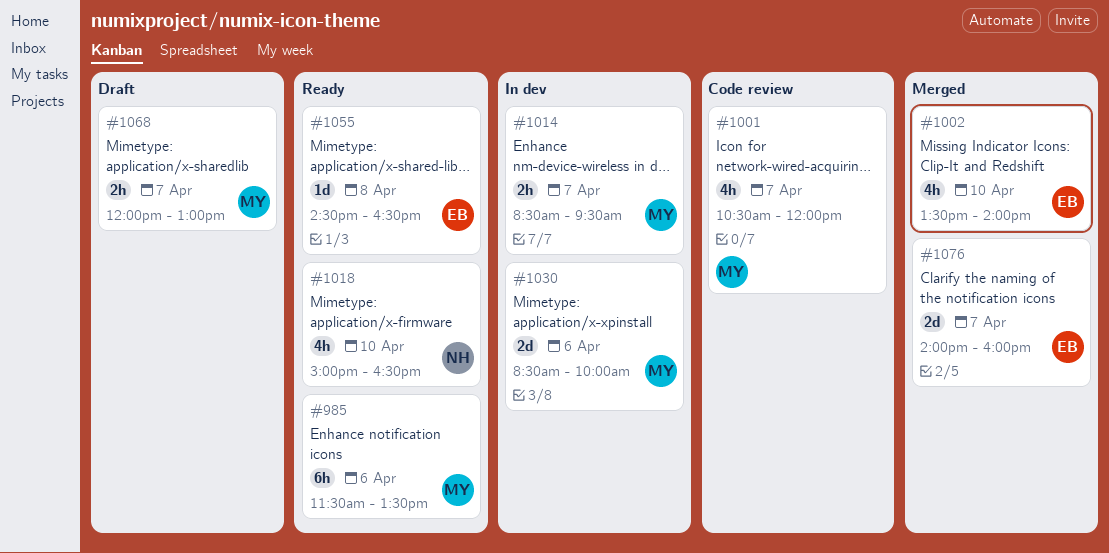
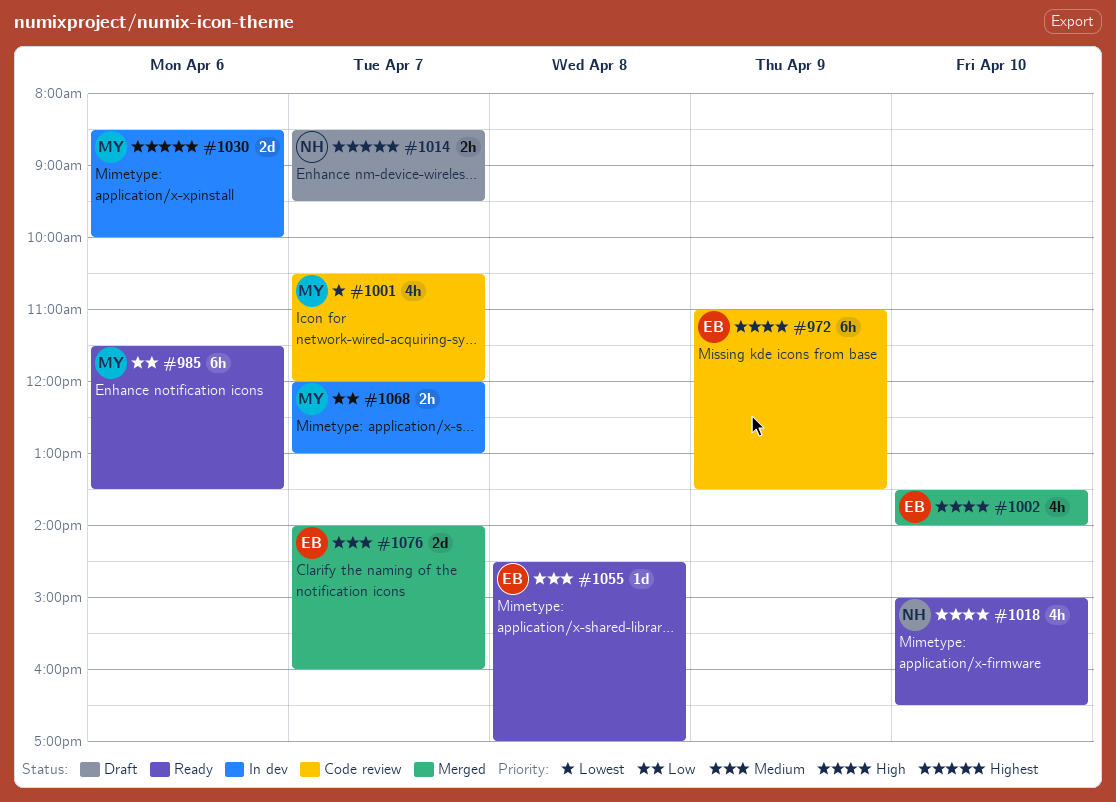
#972: none -> present
#1014, status: In dev -> Draft
#1014, owner: MY -> NH
#1055, ends: 16:30 -> 17:00
#1068, status: Draft -> In dev

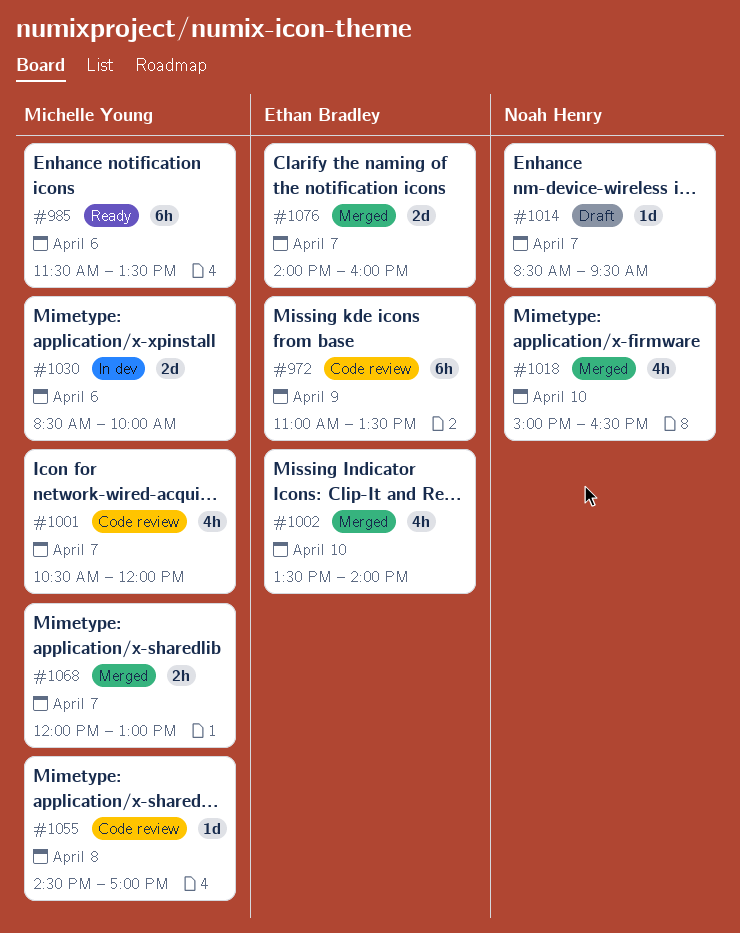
#1014, estimate: 2h -> 1d
#1018, status: Ready -> Merged
#1055, status: Ready -> Code review
#1055, owner: Ethan Bradley -> Michelle Young
#1068, status: In dev -> Merged

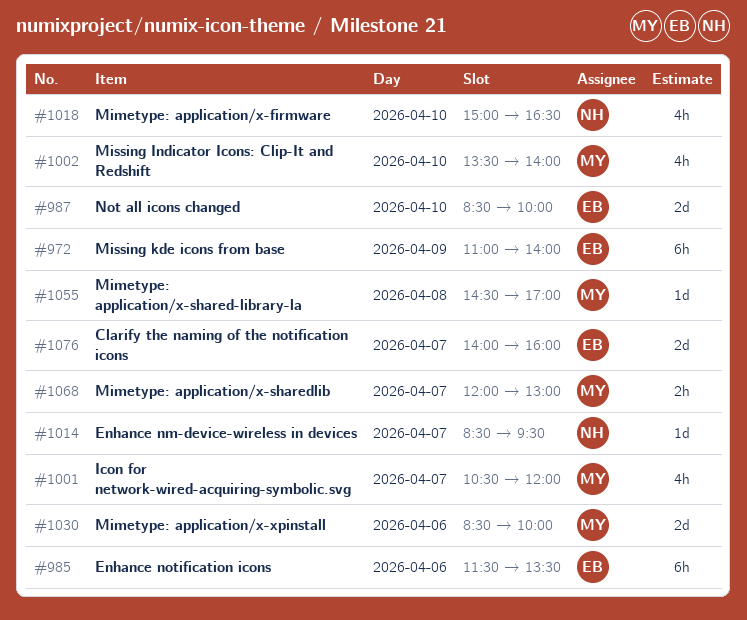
#972, ends: 13:30 -> 14:00
#985, owner: Michelle Young -> Ethan Bradley
#987: none -> present
#1002, owner: Ethan Bradley -> Michelle Young

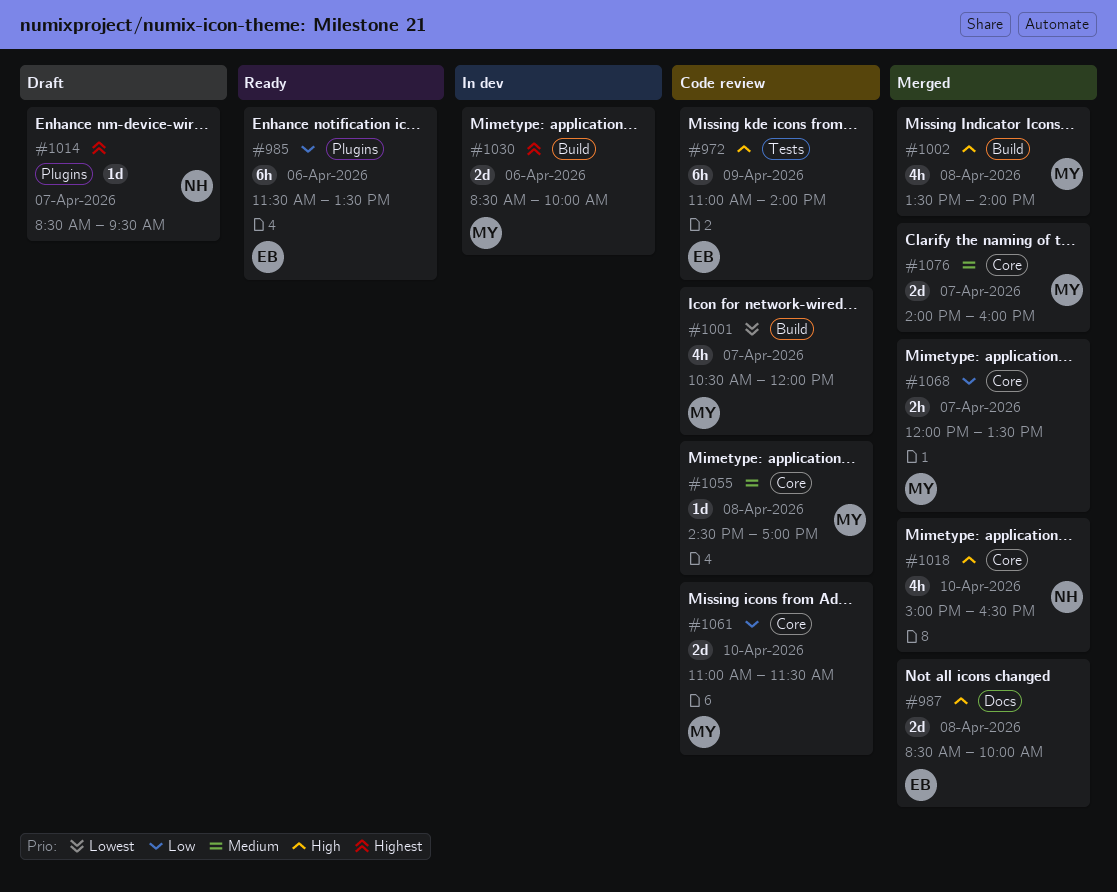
#987, day: Apr 10 -> Apr 8
#1002, day: Apr 10 -> Apr 8
#1061: none -> present
#1068, ends: 13:00 -> 13:30
#1076, owner: EB -> MY

